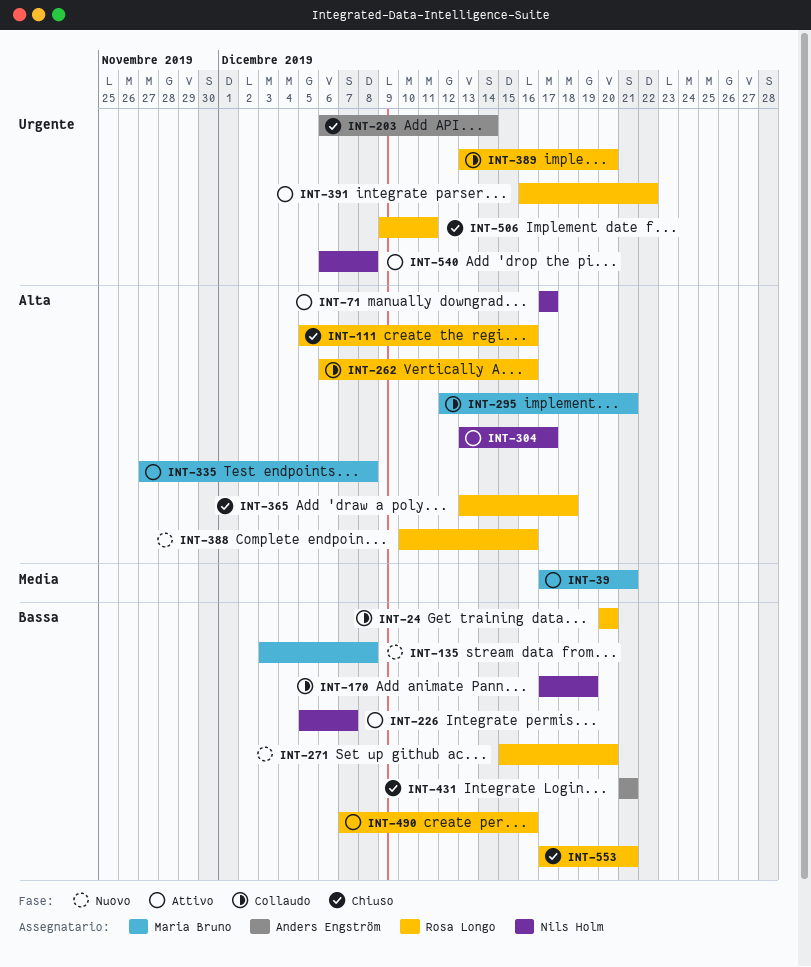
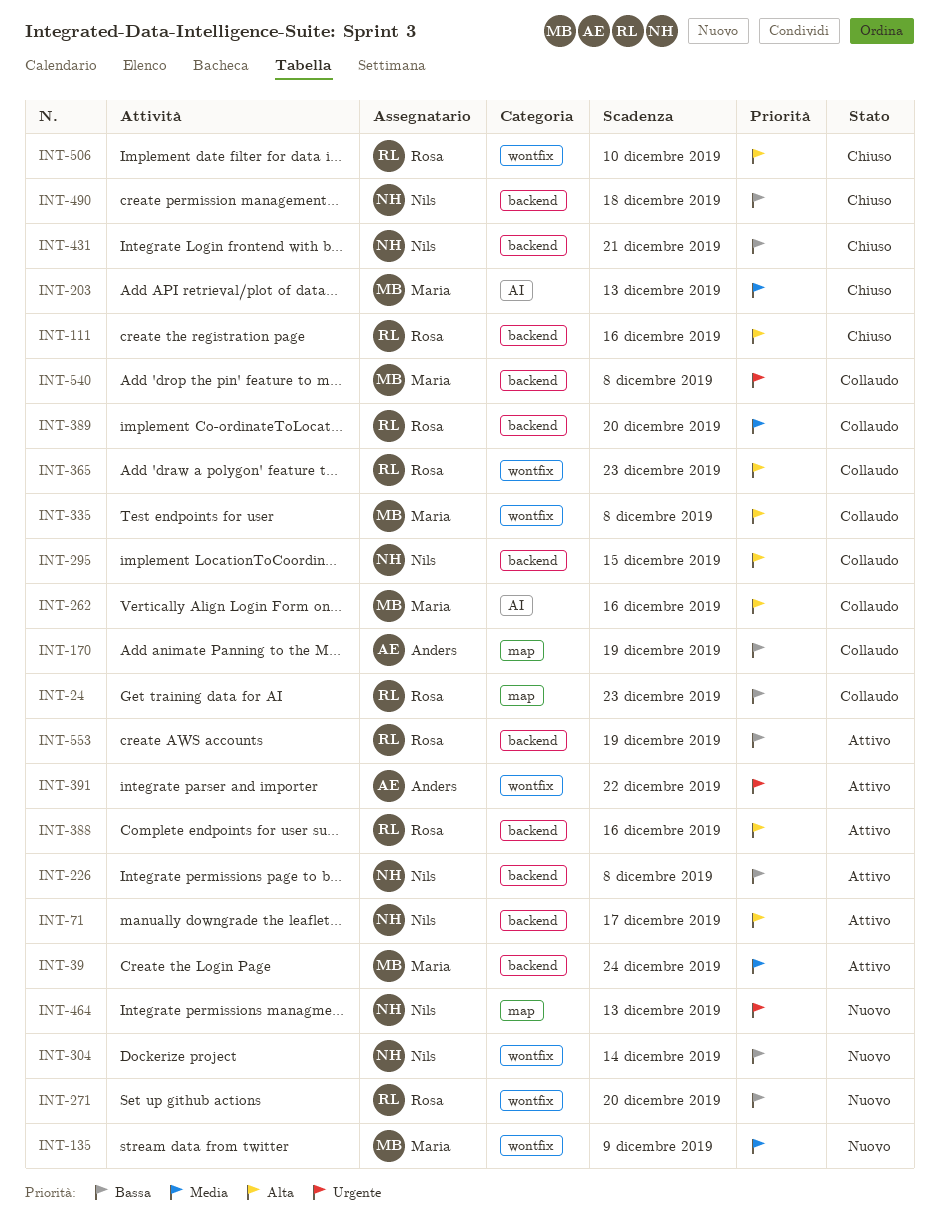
INT-24, due: Dec 20 -> Dec 23
INT-39, due: Dec 21 -> Dec 24
INT-135, priority: Bassa -> Media
INT-135, due: Dec 8 -> Dec 9
INT-170, owner: Nils Holm -> Anders Engström
INT-203, owner: Anders Engström -> Maria Bruno
INT-203, priority: Urgente -> Media
INT-203, due: Dec 14 -> Dec 13
INT-226, due: Dec 7 -> Dec 8
INT-262, owner: Rosa Longo -> Maria Bruno
INT-295, owner: Maria Bruno -> Nils Holm
INT-295, due: Dec 21 -> Dec 15
INT-304, status: Attivo -> Nuovo
INT-304, priority: Alta -> Bassa
INT-304, due: Dec 17 -> Dec 14
INT-335, status: Attivo -> Collaudo
INT-365, status: Chiuso -> Collaudo
INT-365, due: Dec 18 -> Dec 23
INT-388, status: Nuovo -> Attivo
INT-389, priority: Urgente -> Media
INT-391, owner: Rosa Longo -> Anders Engström
INT-431, owner: Anders Engström -> Nils Holm
INT-464: none -> present
INT-490, status: Attivo -> Chiuso
INT-490, owner: Rosa Longo -> Nils Holm
INT-490, due: Dec 16 -> Dec 18
INT-506, priority: Urgente -> Alta
INT-506, due: Dec 11 -> Dec 10
INT-540, status: Attivo -> Collaudo
INT-540, owner: Nils Holm -> Maria Bruno
INT-553, status: Chiuso -> Attivo
INT-553, due: Dec 21 -> Dec 19

